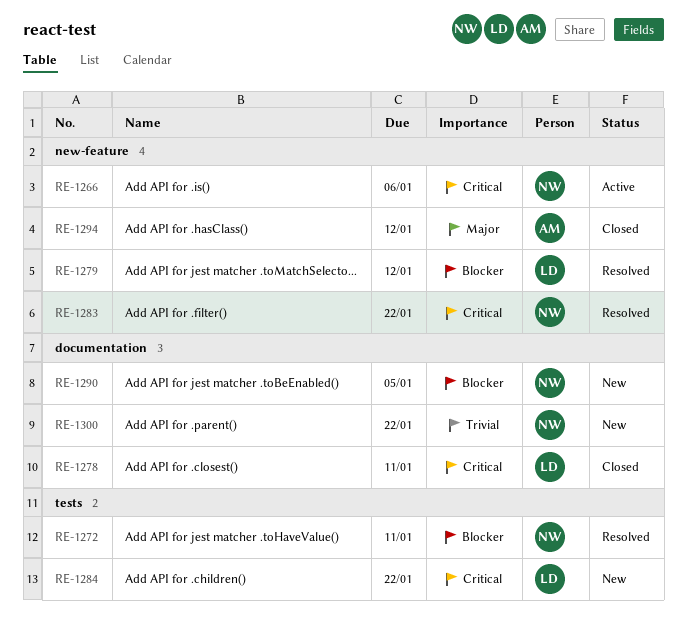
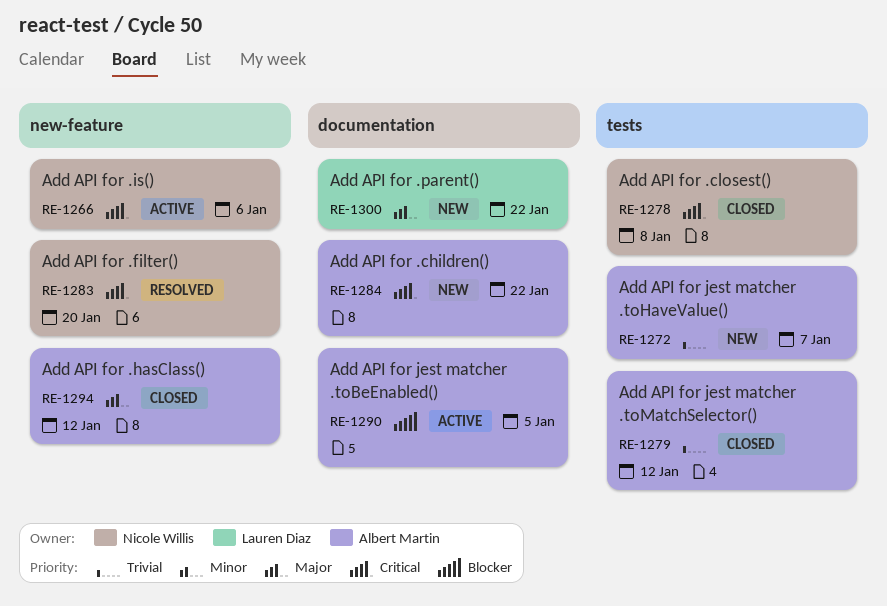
RE-1272, status: Resolved -> New
RE-1272, owner: Nicole Willis -> Albert Martin
RE-1272, priority: Blocker -> Trivial
RE-1272, due: Jan 11 -> Jan 7
RE-1278, owner: Lauren Diaz -> Nicole Willis
RE-1278, label: documentation -> tests
RE-1278, due: Jan 11 -> Jan 8
RE-1279, status: Resolved -> Closed
RE-1279, owner: Lauren Diaz -> Albert Martin
RE-1279, priority: Blocker -> Trivial
RE-1279, label: new-feature -> tests
RE-1283, due: Jan 22 -> Jan 20
RE-1284, owner: Lauren Diaz -> Albert Martin
RE-1284, label: tests -> documentation
RE-1290, status: New -> Active
RE-1290, owner: Nicole Willis -> Albert Martin
RE-1300, owner: Nicole Willis -> Lauren Diaz
RE-1300, priority: Trivial -> Major

